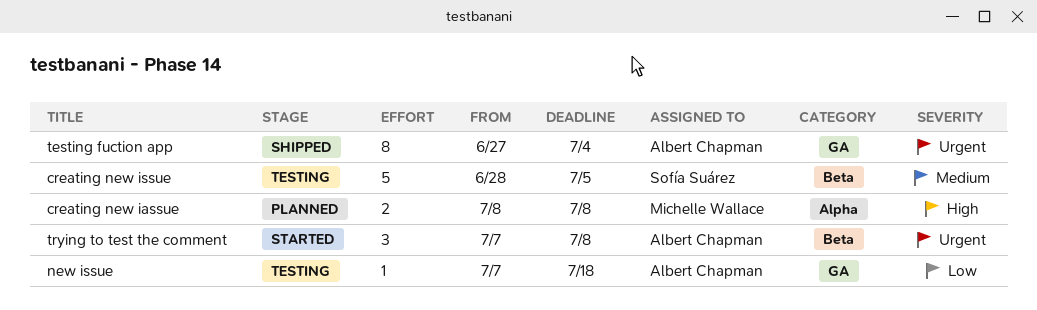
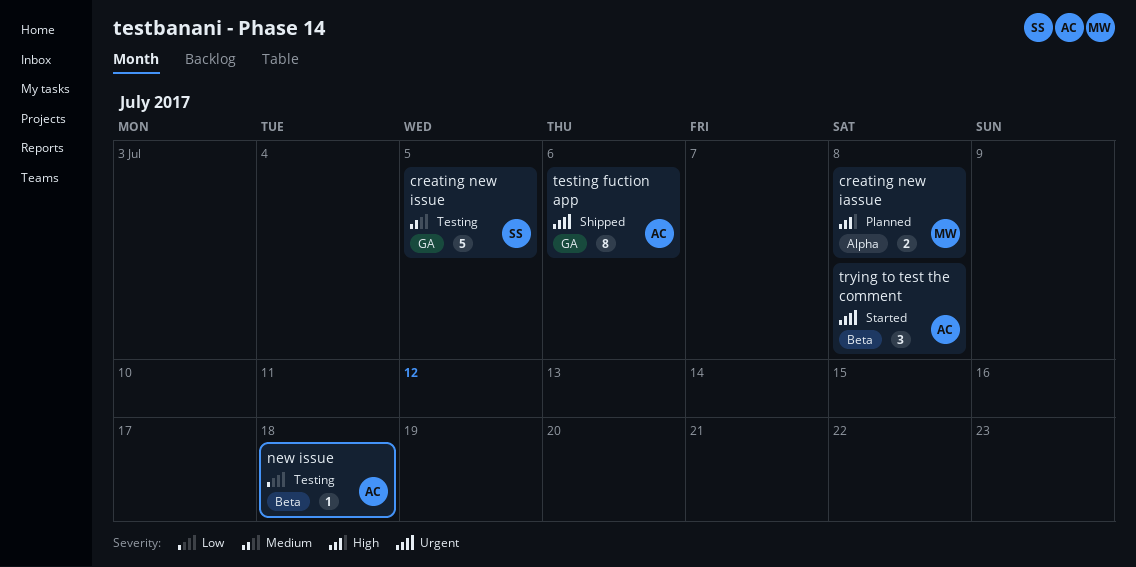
creating new issue, label: Beta -> GA
new issue, label: GA -> Beta
testing fuction app, due: Jul 4 -> Jul 6

